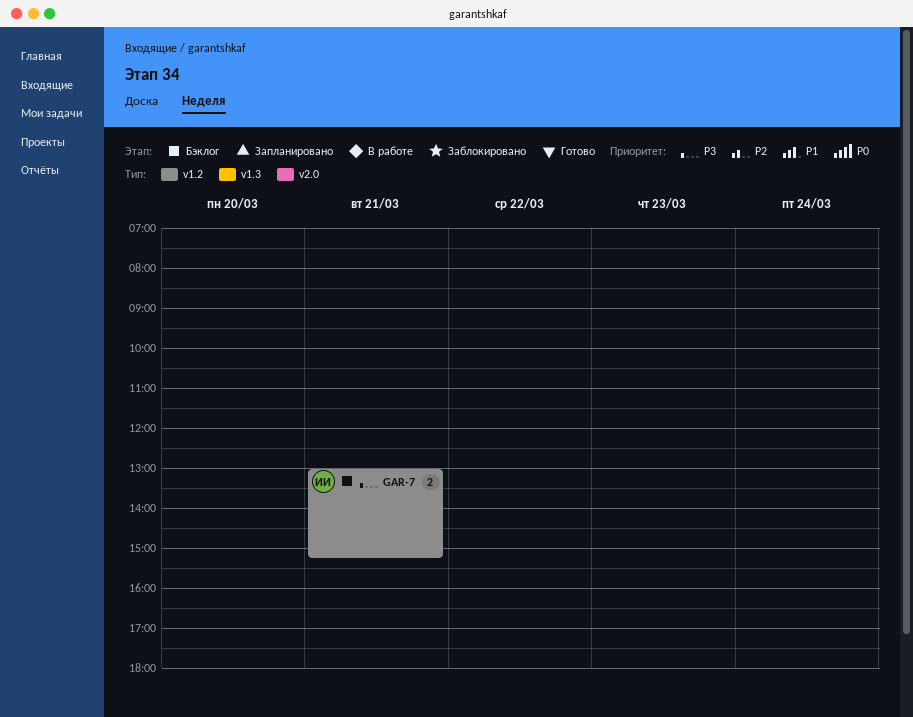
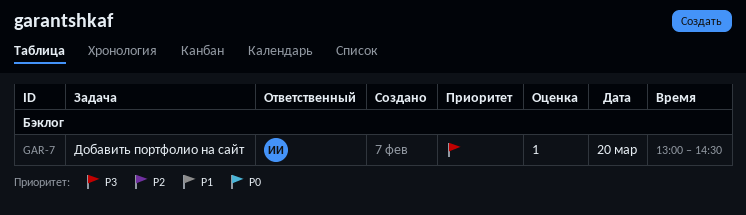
GAR-7, estimate: 2 -> 1
GAR-7, day: Mar 21 -> Mar 20
GAR-7, ends: 15:15 -> 14:30

